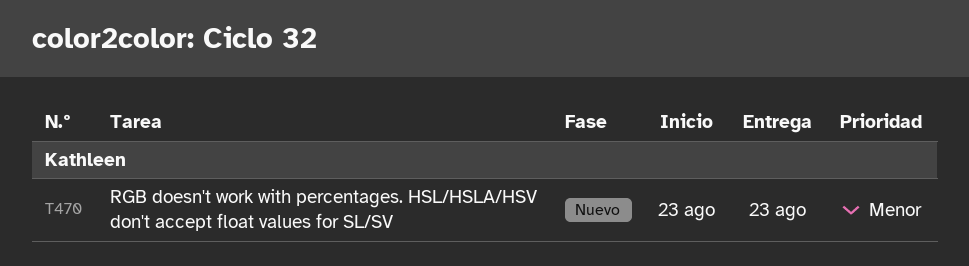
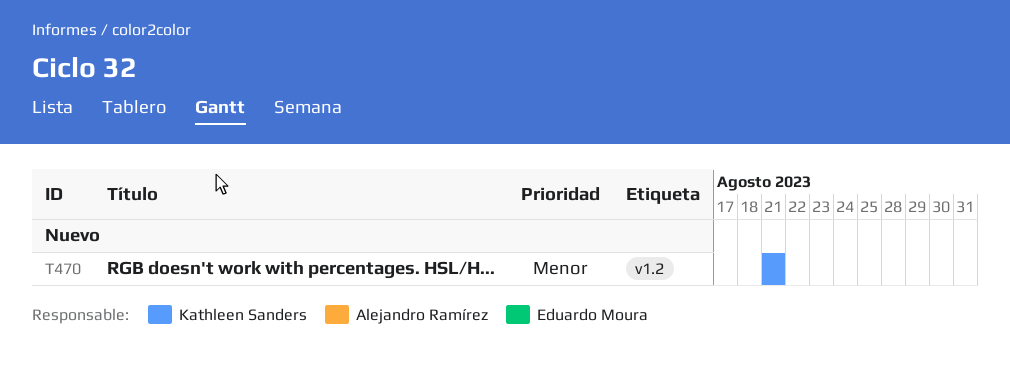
T470, start: Aug 23 -> Aug 21
T470, due: Aug 23 -> Aug 21

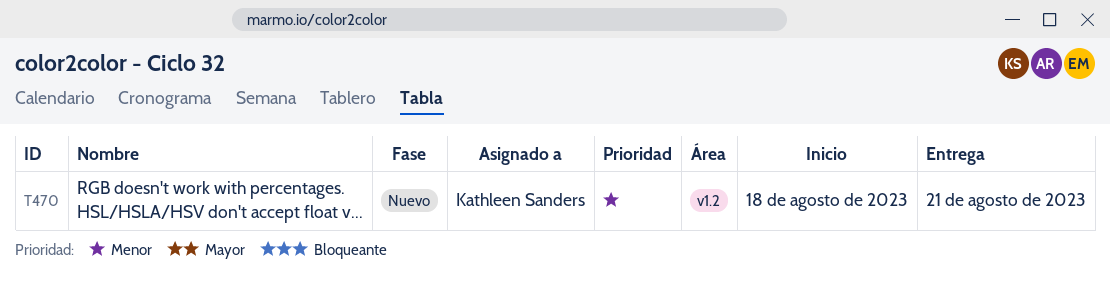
T470, start: Aug 21 -> Aug 18

